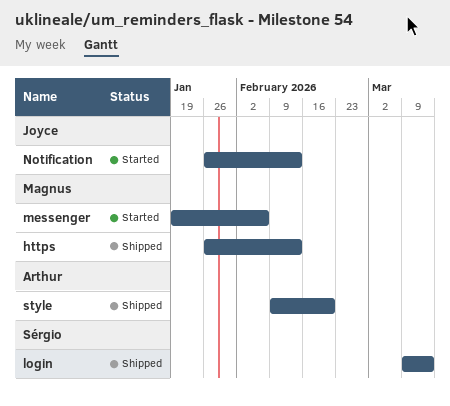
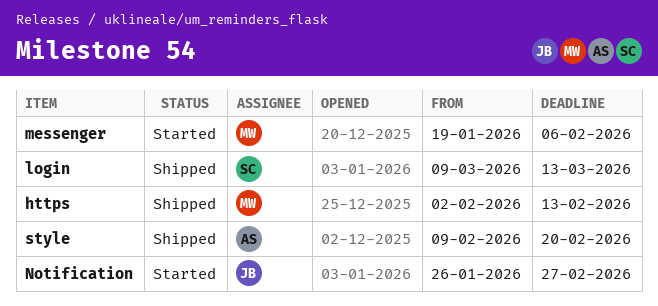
https, start: Jan 26 -> Feb 2
Notification, due: Feb 13 -> Feb 27

